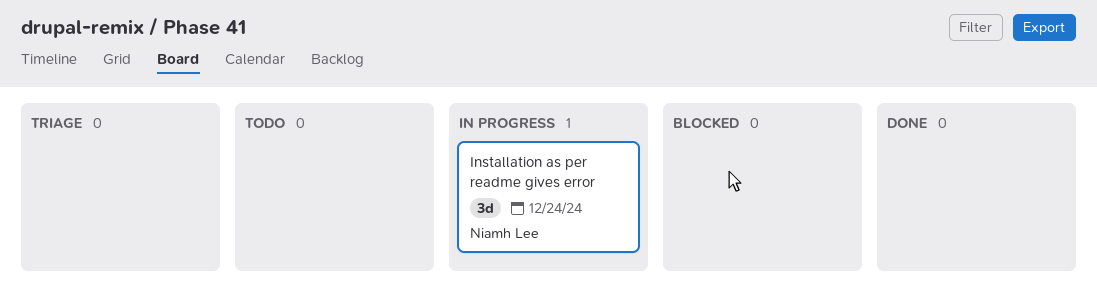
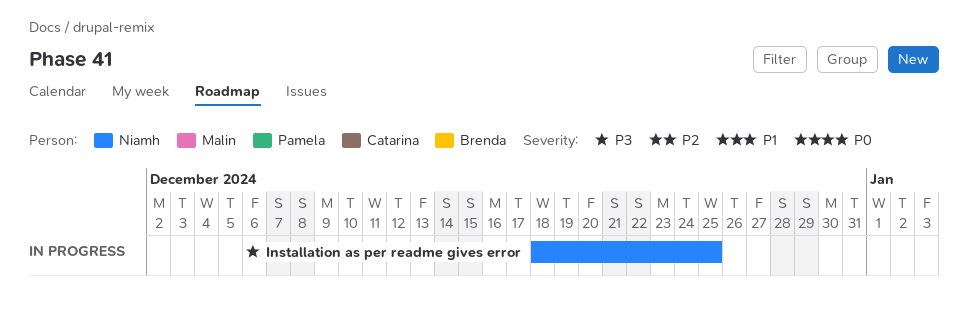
Installation as per readme gives error, due: Dec 24 -> Dec 25

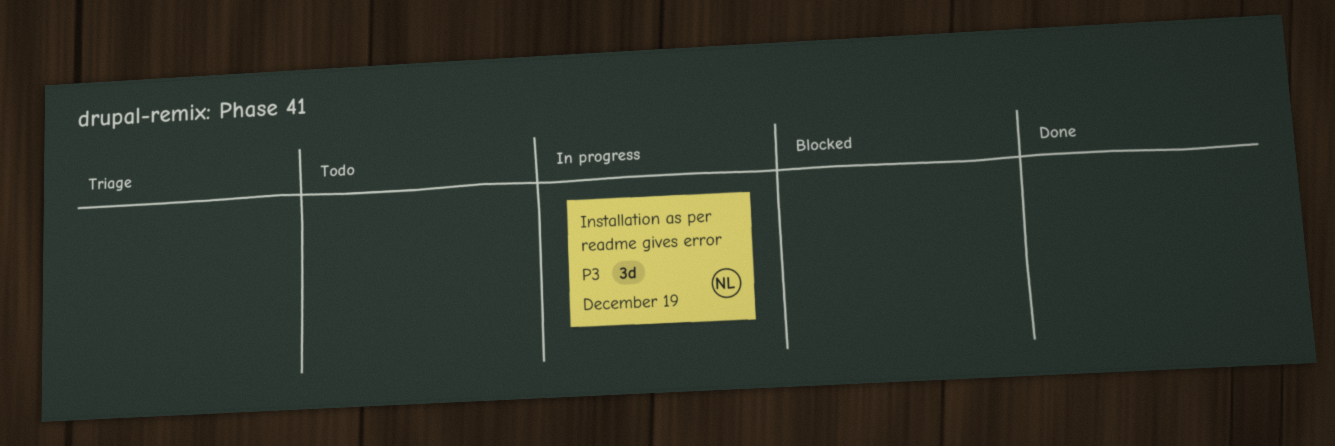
Installation as per readme gives error, due: Dec 25 -> Dec 19

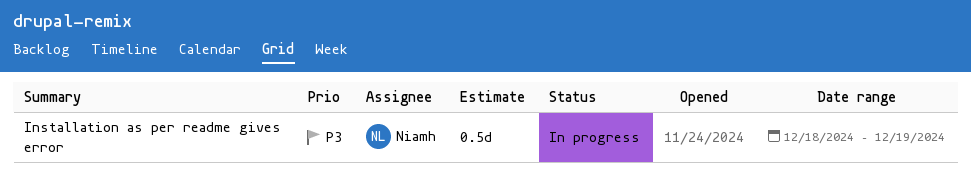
Installation as per readme gives error, estimate: 3d -> 0.5d

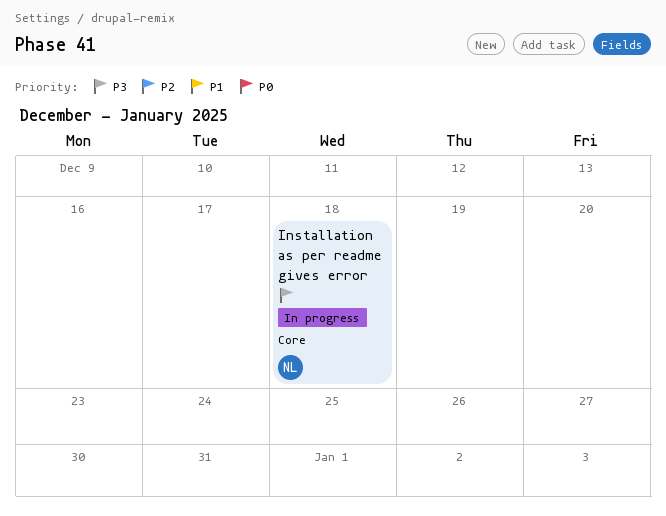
Installation as per readme gives error, due: Dec 19 -> Dec 18

